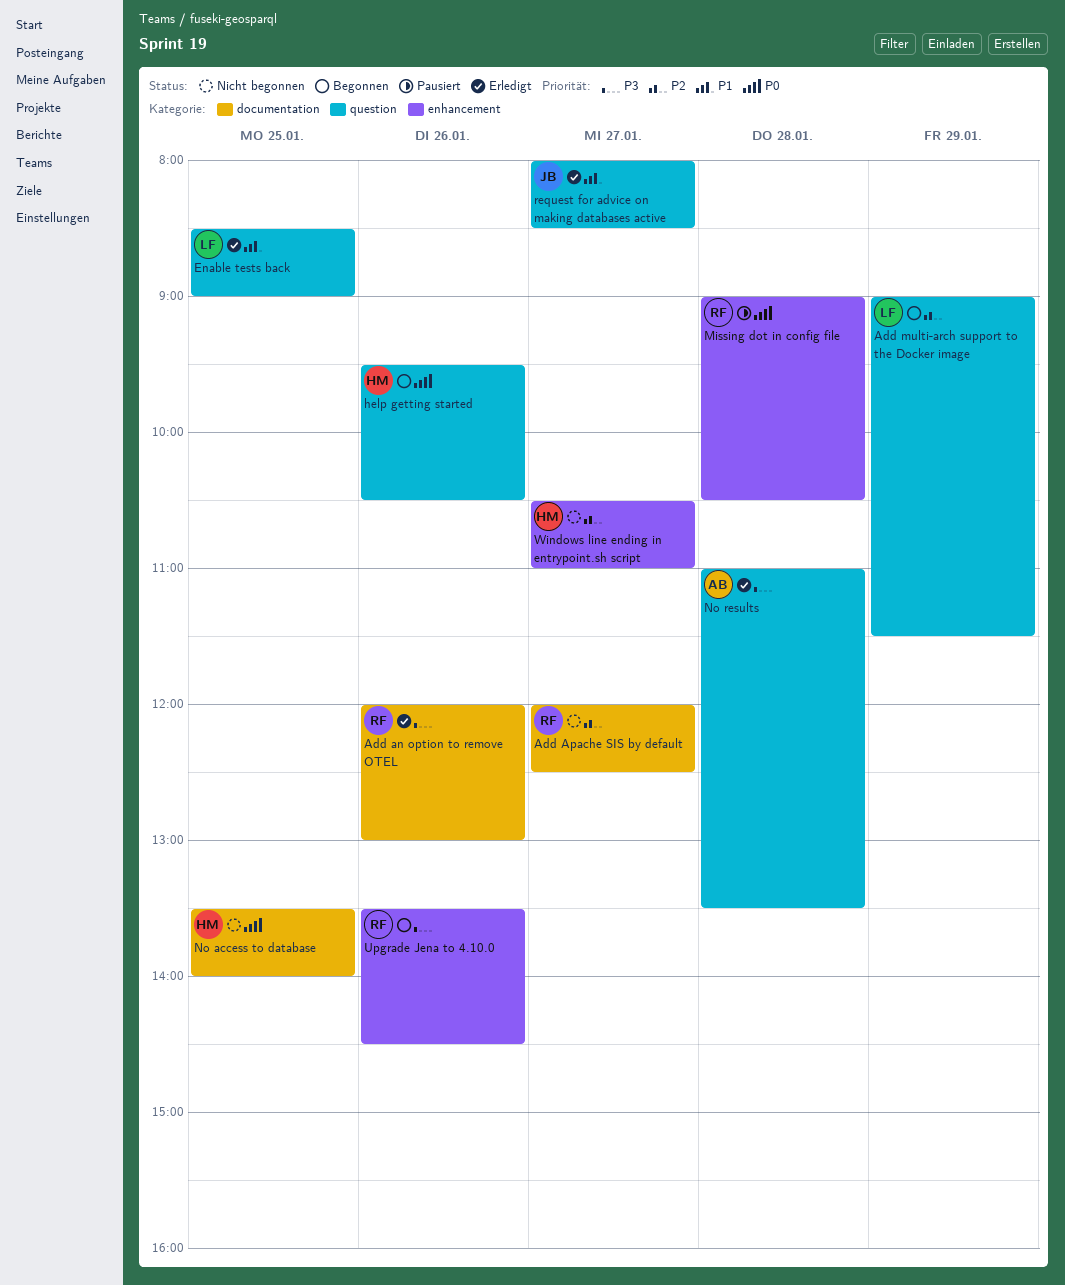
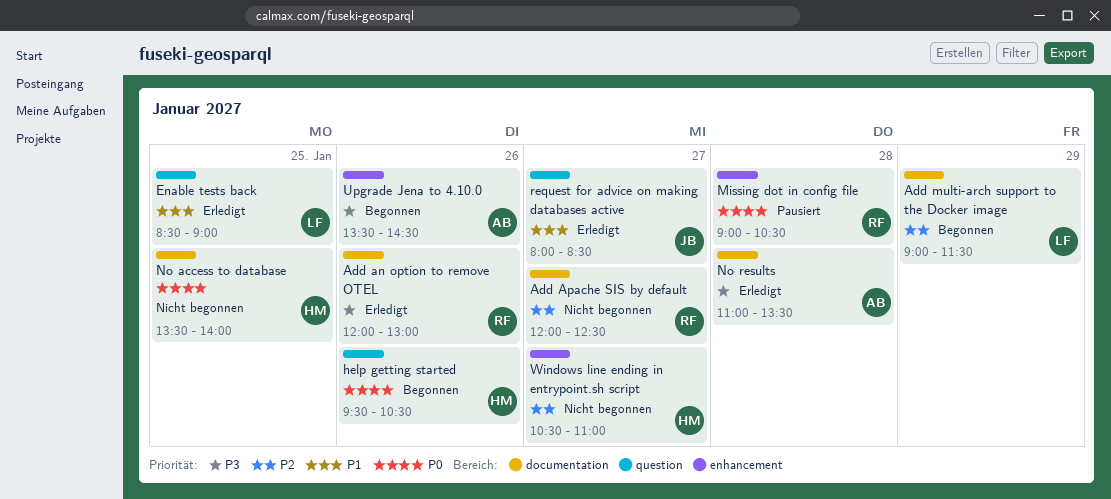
Add multi-arch support to the Docker image, label: question -> documentation
No results, label: question -> documentation
Upgrade Jena to 4.10.0, owner: RF -> AB

